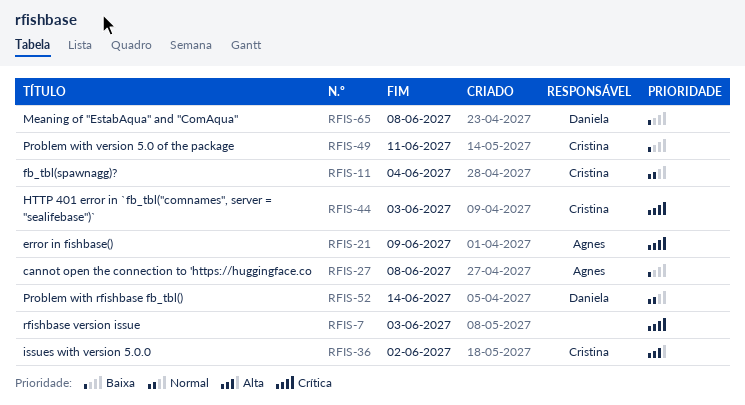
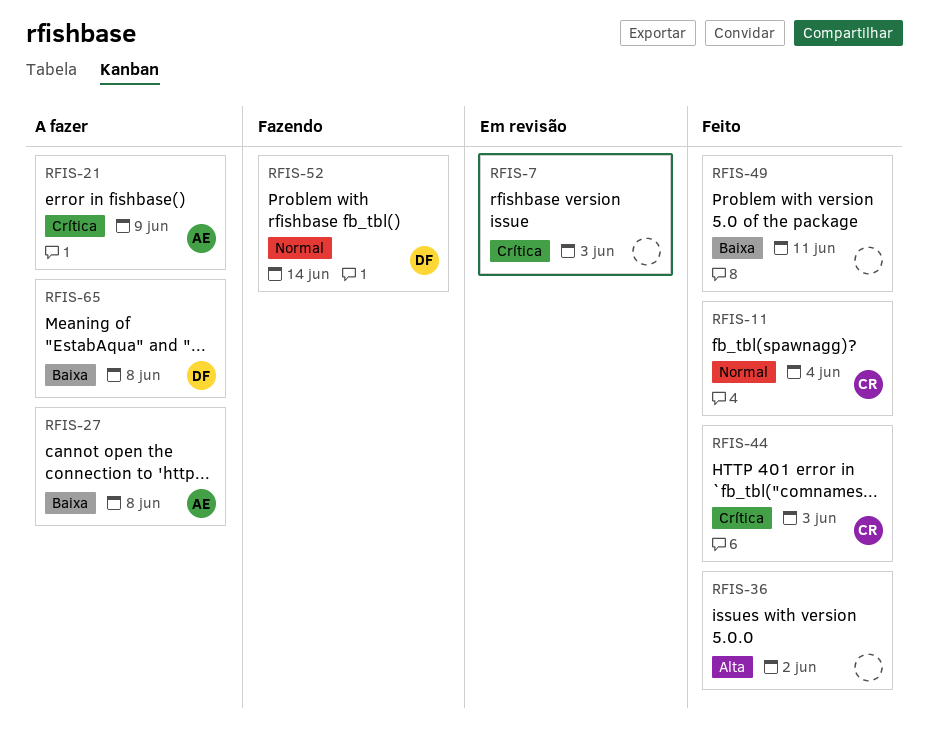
RFIS-36, owner: Cristina -> none
RFIS-49, owner: Cristina -> none

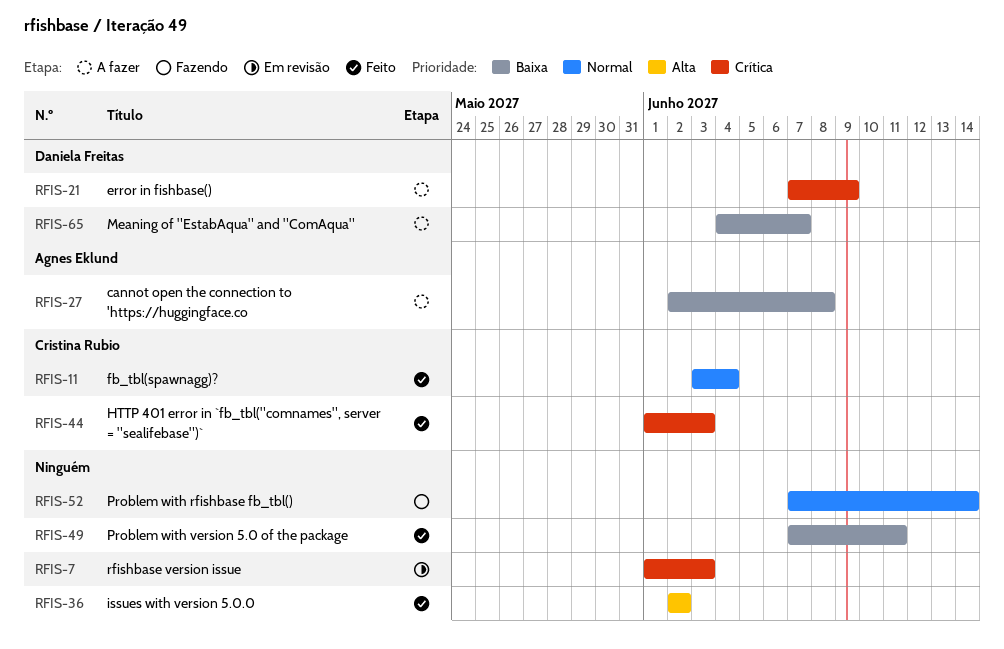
RFIS-21, owner: Agnes Eklund -> Daniela Freitas
RFIS-52, owner: Daniela Freitas -> none
RFIS-65, due: Jun 8 -> Jun 7

